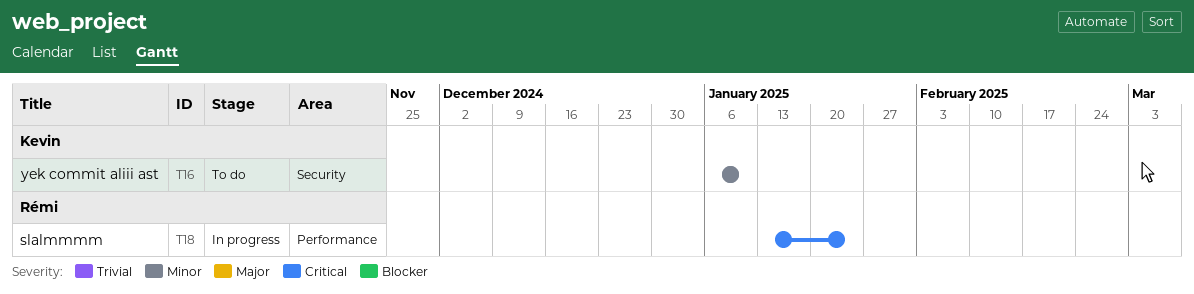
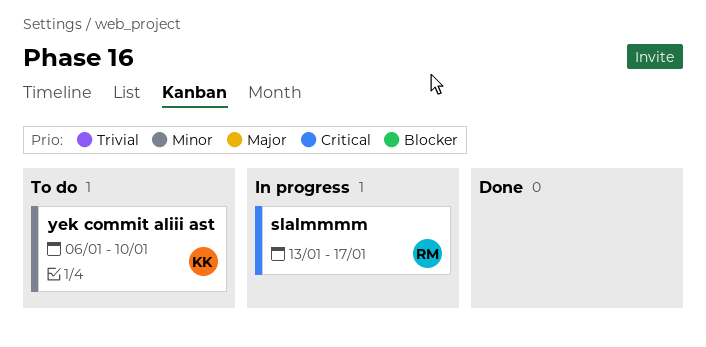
slalmmmm, due: Jan 24 -> Jan 17

